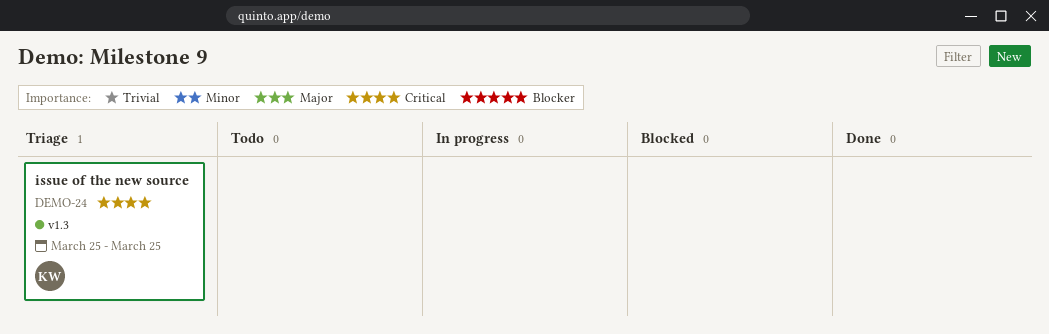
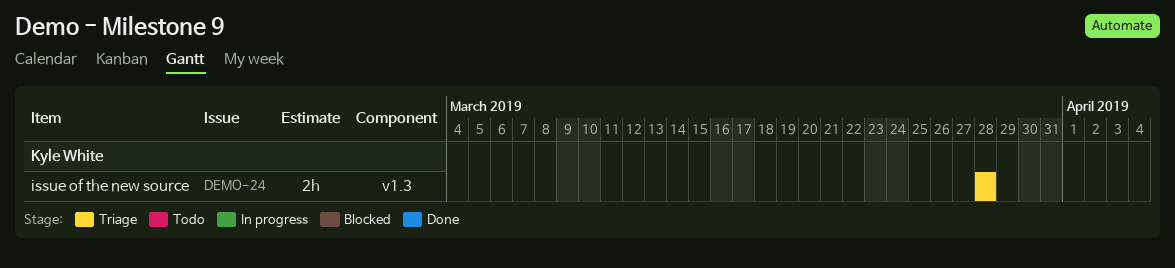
DEMO-24, start: Mar 25 -> Mar 28
DEMO-24, due: Mar 25 -> Mar 28

